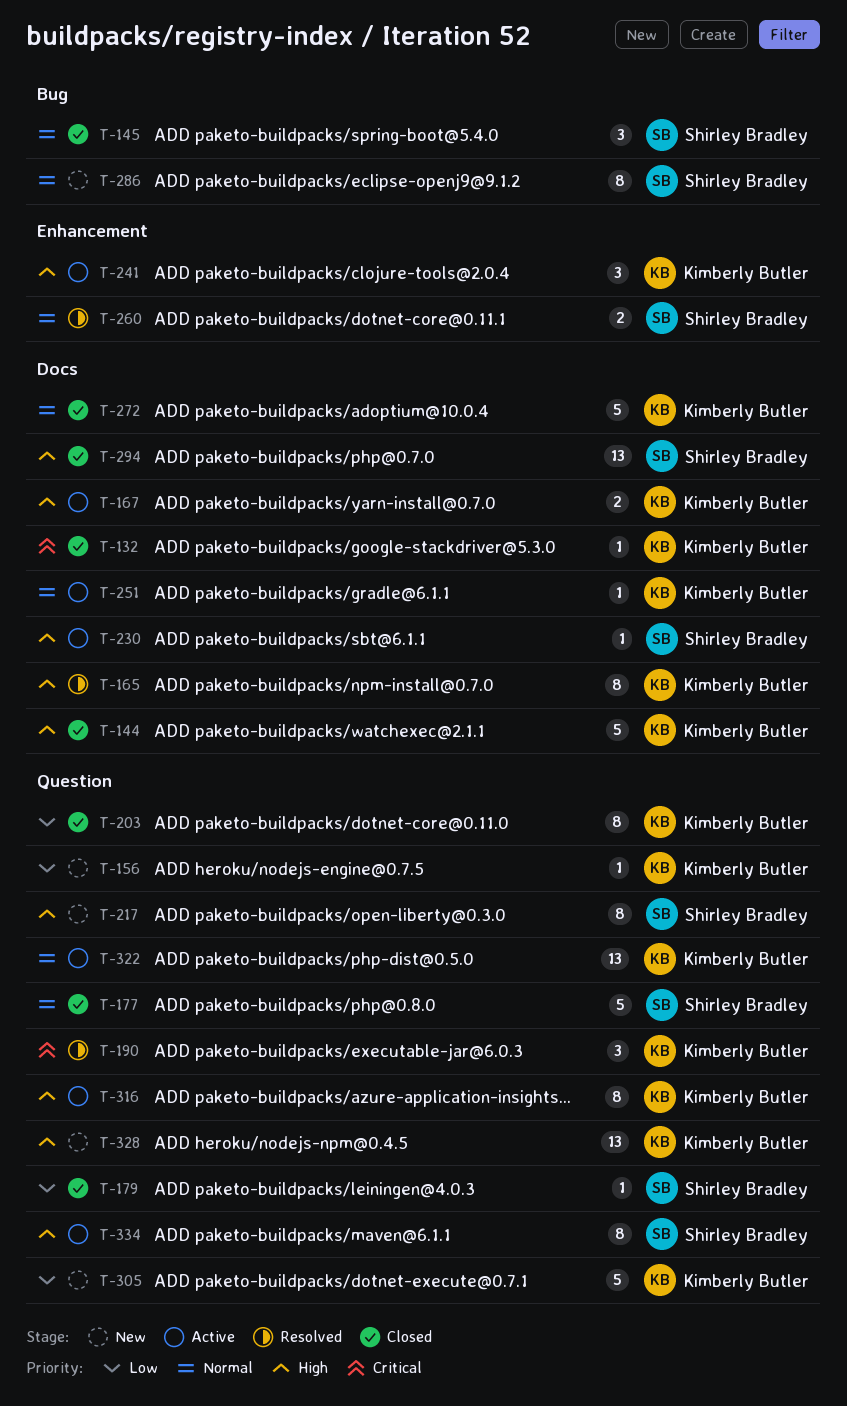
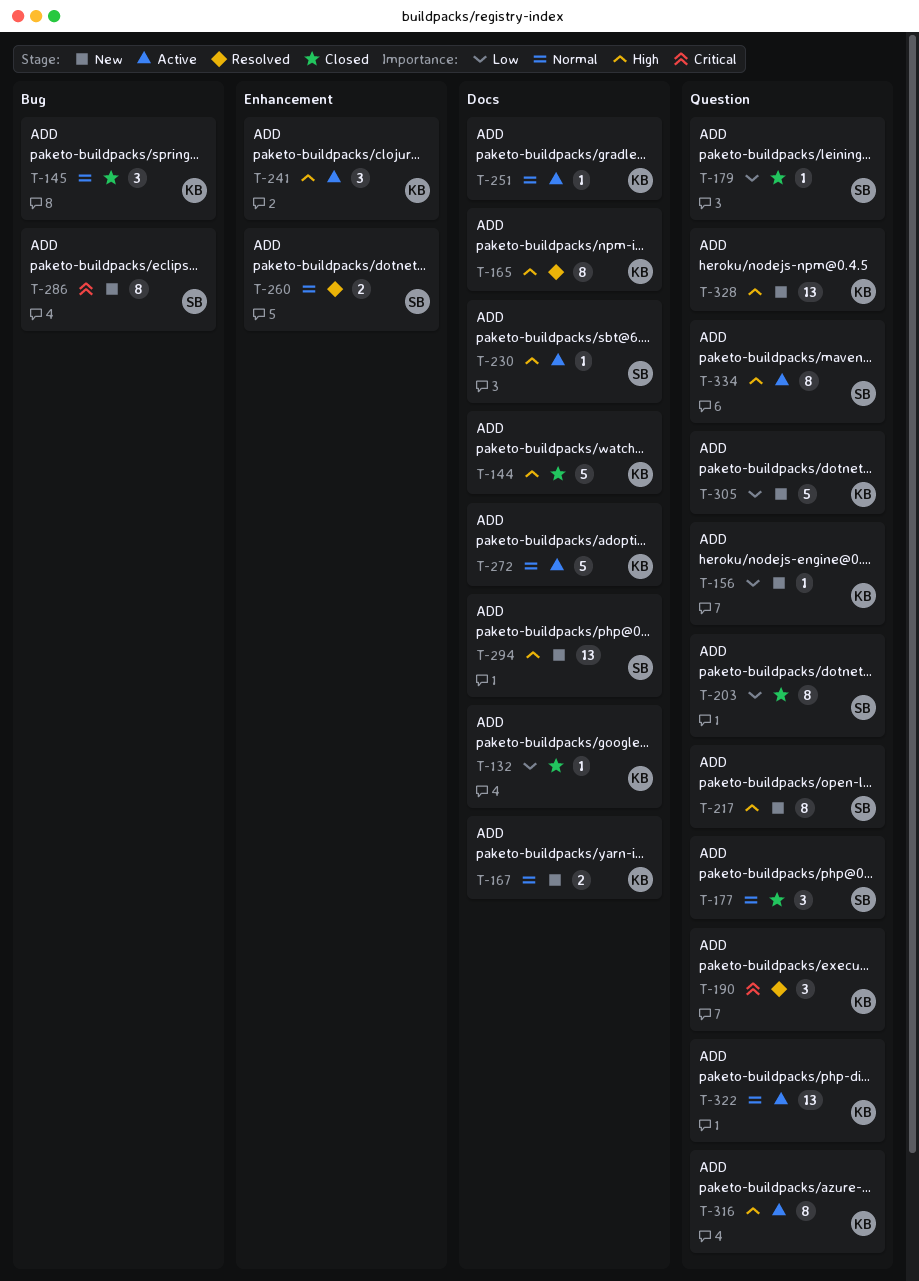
T-132, priority: Critical -> Low
T-145, owner: Shirley Bradley -> Kimberly Butler
T-167, status: Active -> New
T-167, priority: High -> Normal
T-177, estimate: 5 -> 3
T-203, owner: Kimberly Butler -> Shirley Bradley
T-272, status: Closed -> Active
T-286, priority: Normal -> Critical
T-294, status: Closed -> New

